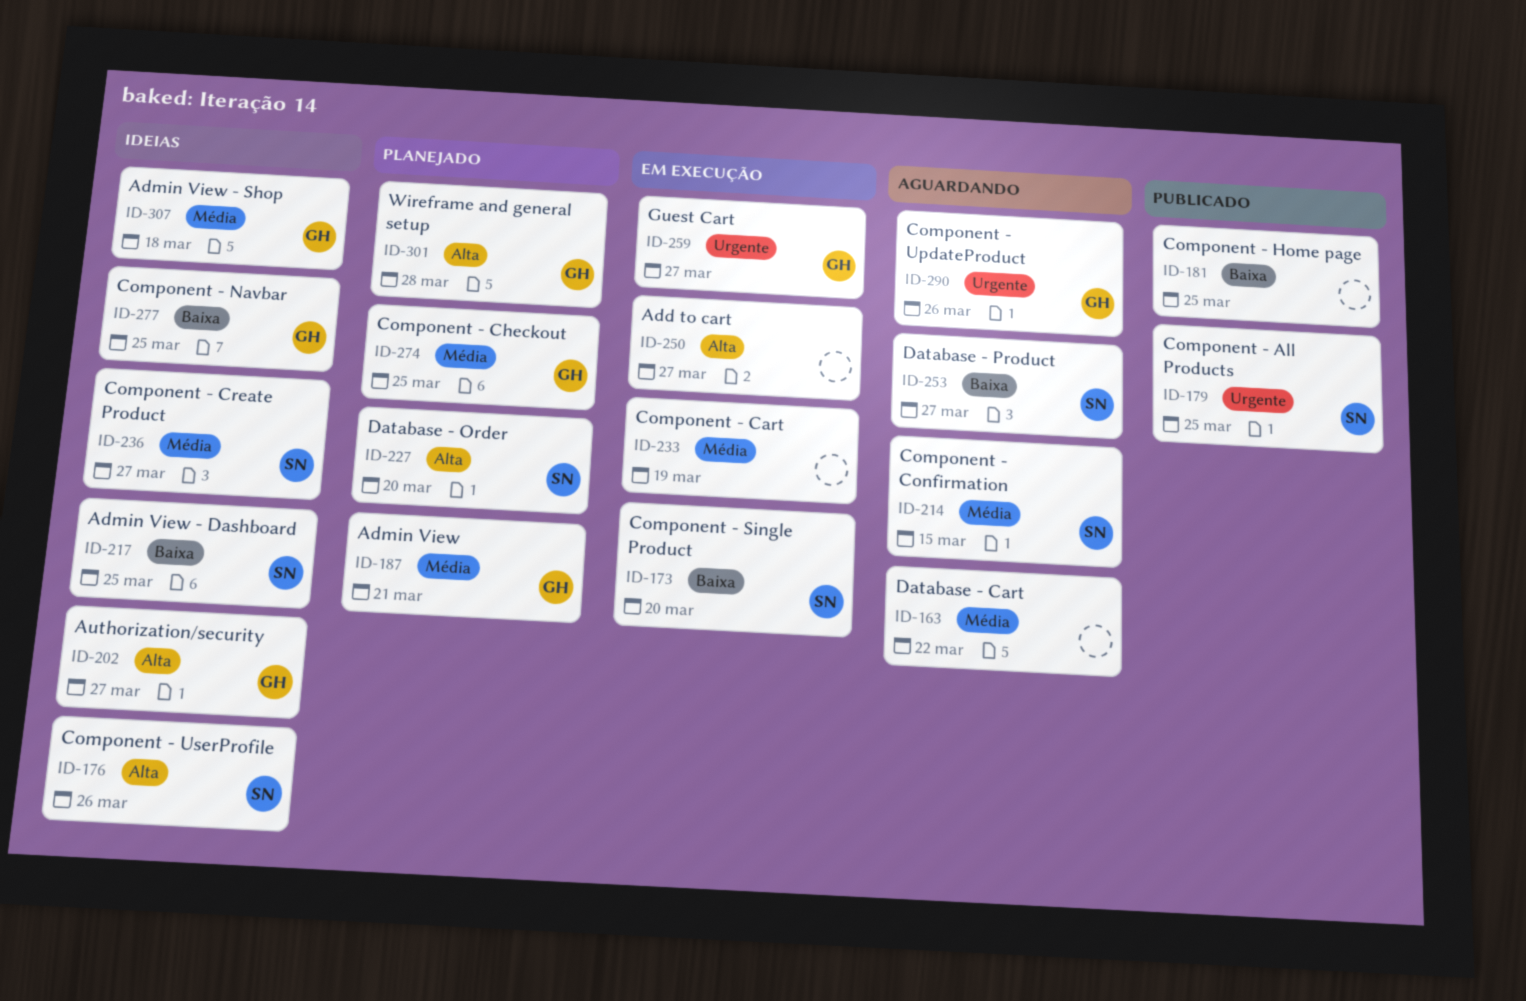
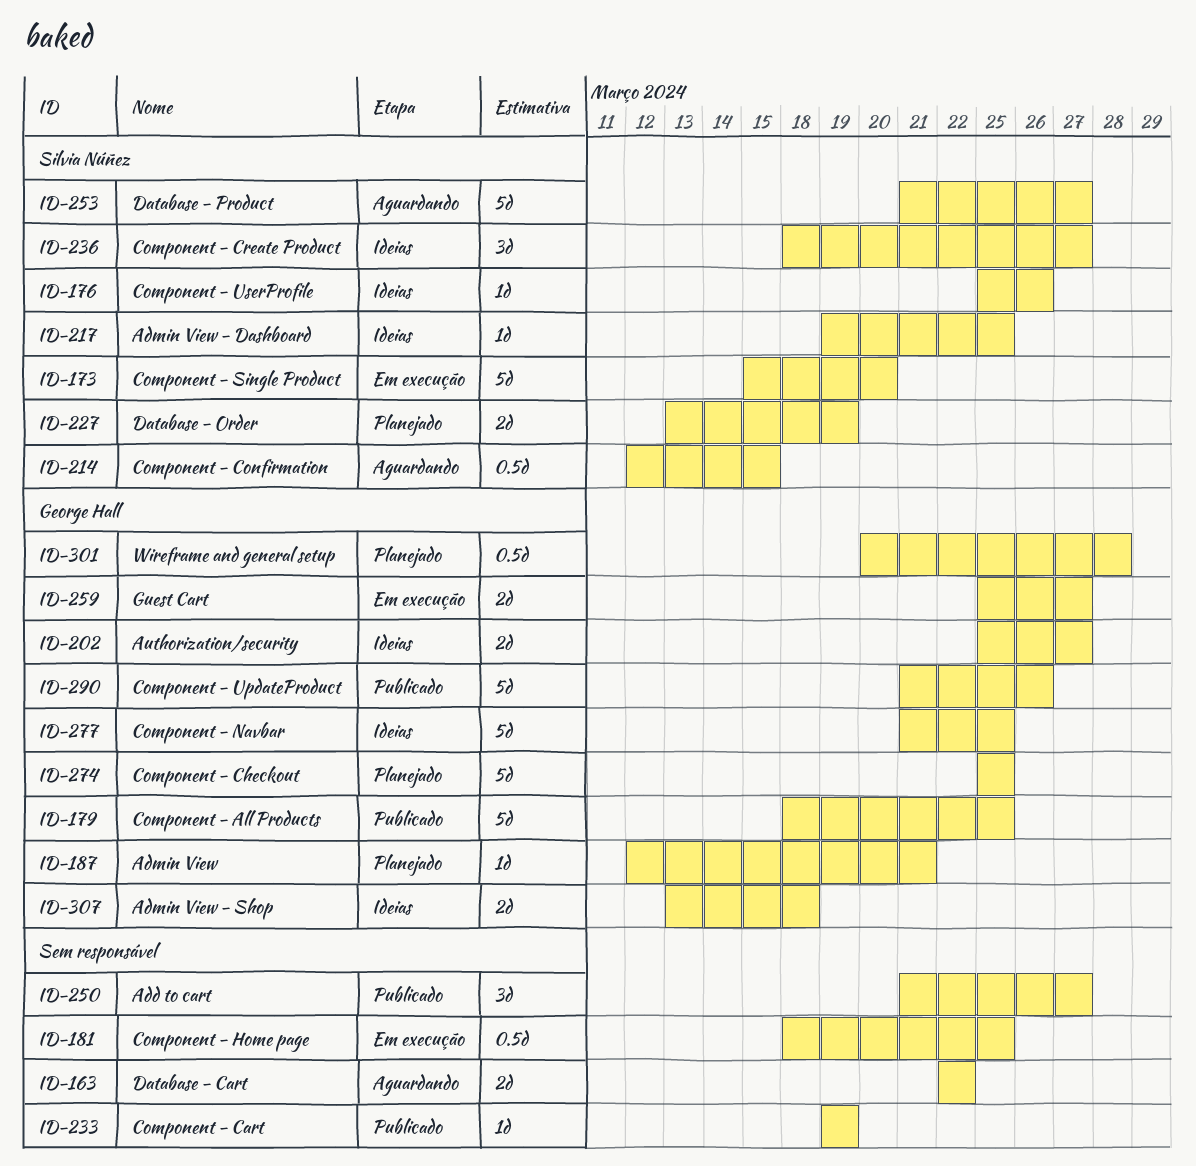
ID-179, owner: Silvia Núñez -> George Hall
ID-181, status: Publicado -> Em execução
ID-227, due: Mar 20 -> Mar 19
ID-233, status: Em execução -> Publicado
ID-250, status: Em execução -> Publicado
ID-290, status: Aguardando -> Publicado

